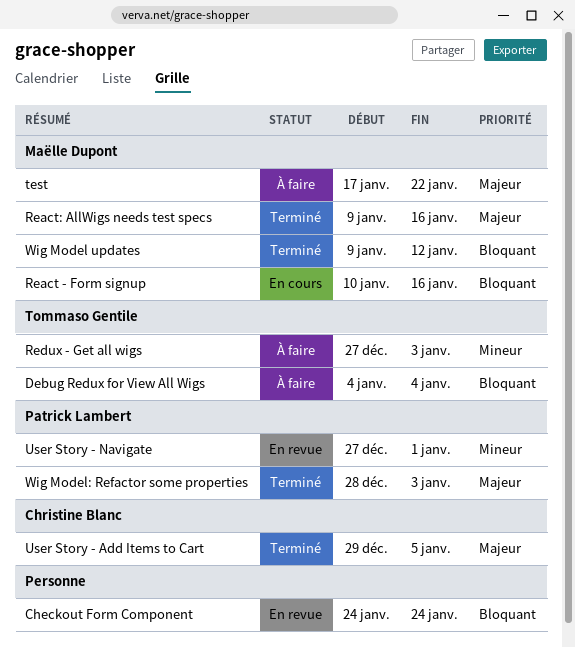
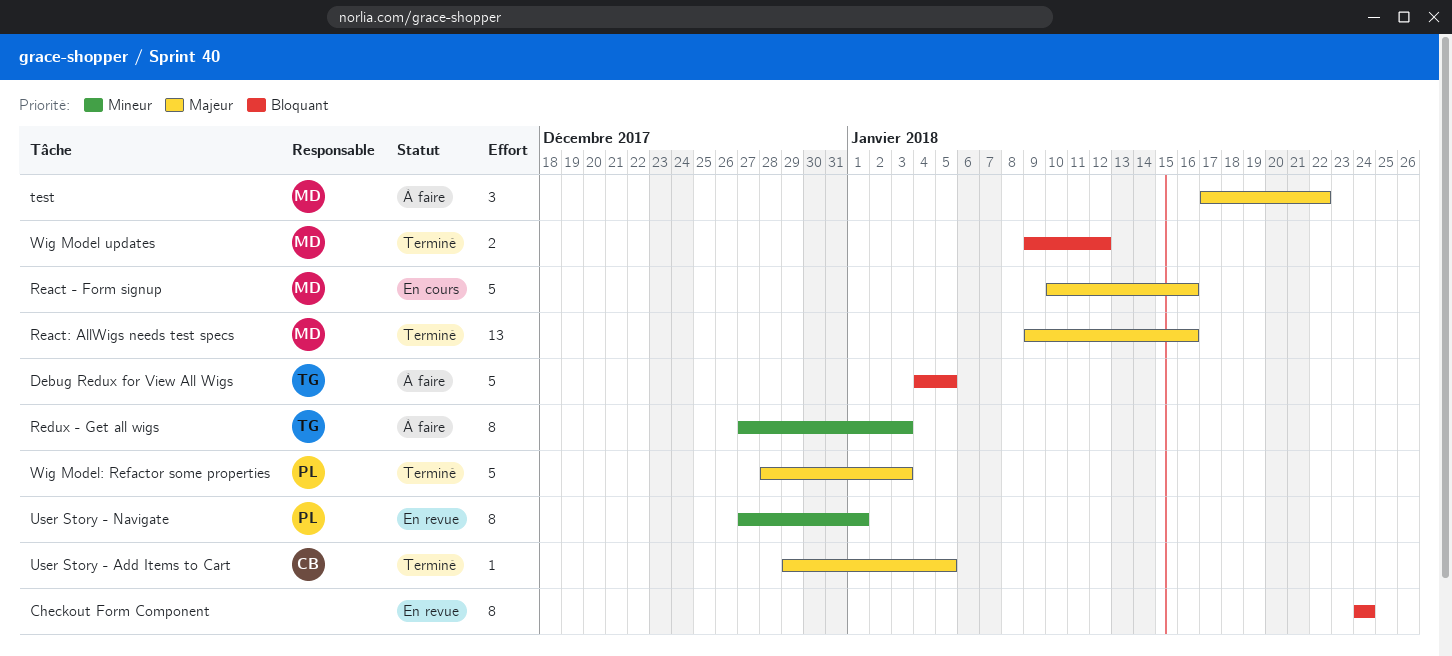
Debug Redux for View All Wigs, due: Jan 4 -> Jan 5
React - Form signup, priority: Bloquant -> Majeur

